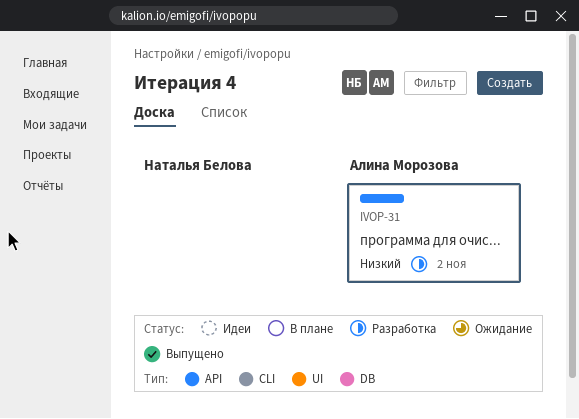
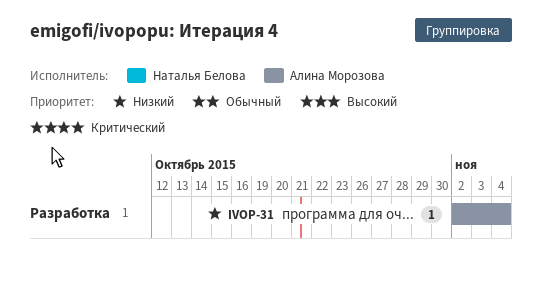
IVOP-31, due: Nov 2 -> Nov 4

